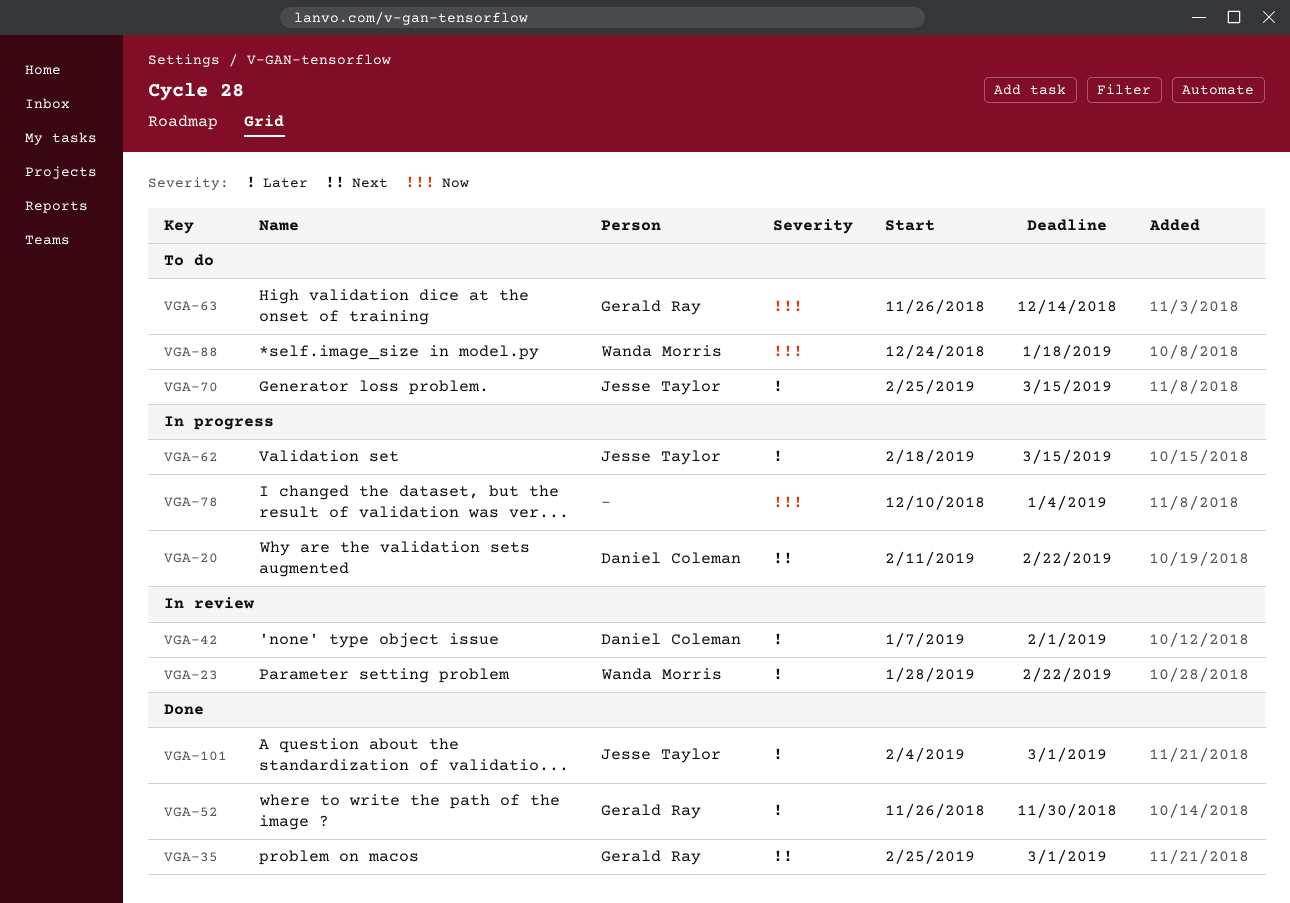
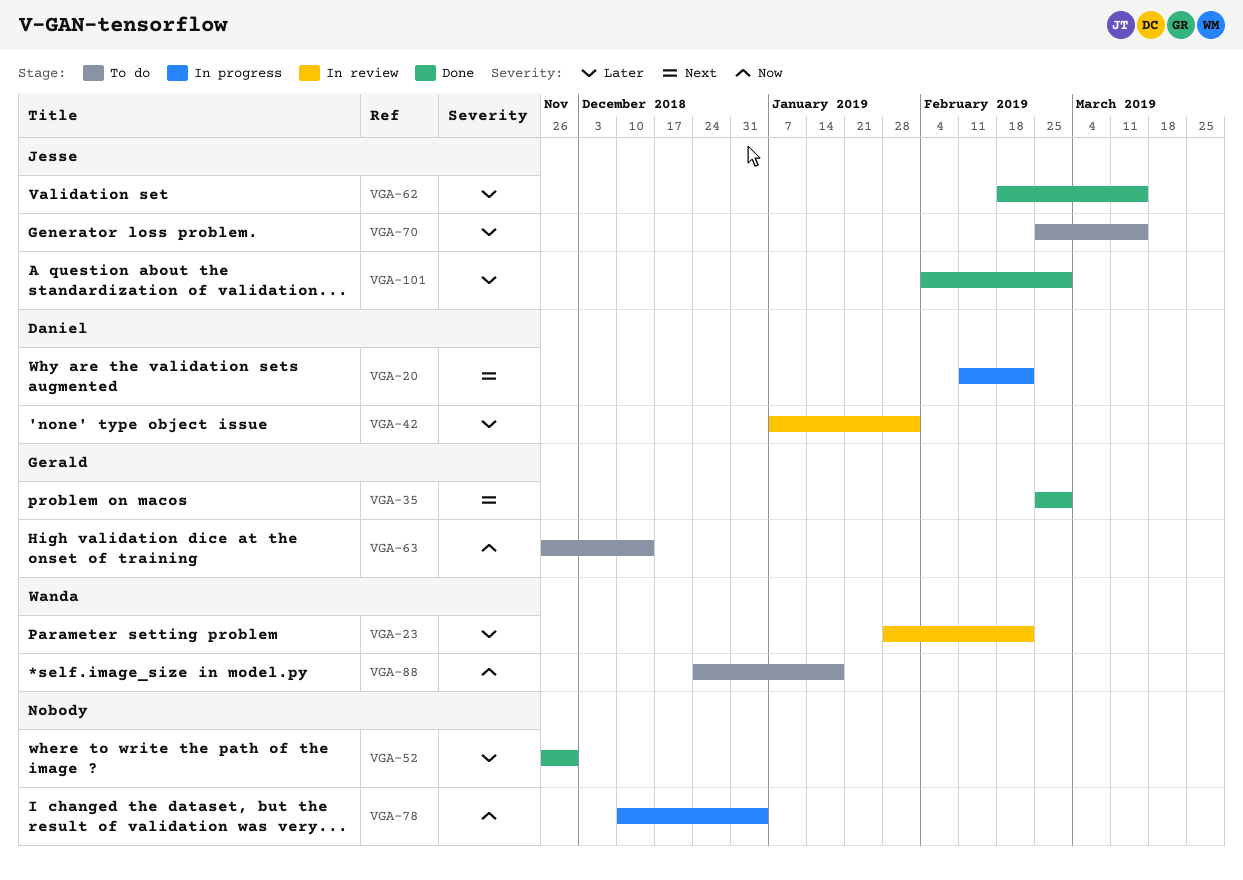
VGA-52, owner: Gerald Ray -> none
VGA-62, status: In progress -> Done

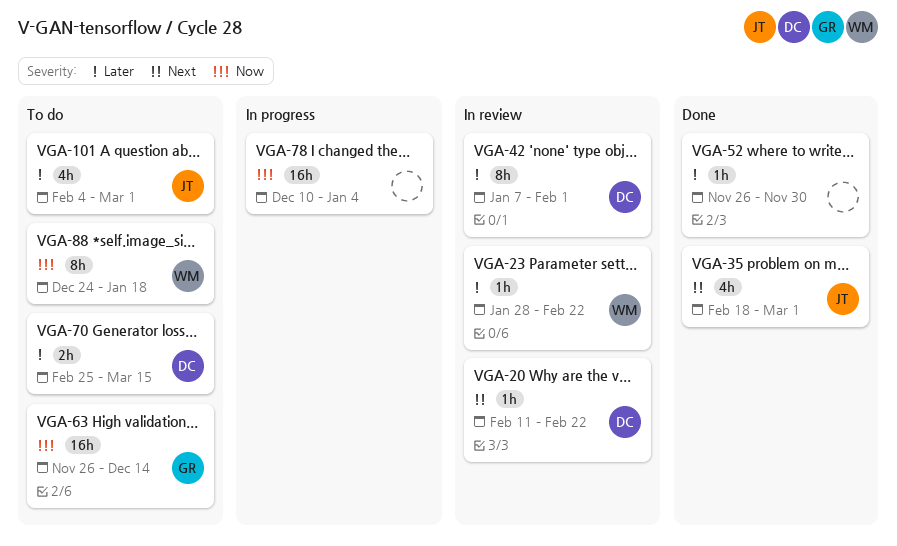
VGA-20, status: In progress -> In review
VGA-35, owner: Gerald -> Jesse
VGA-35, start: Feb 25 -> Feb 18
VGA-62: present -> none
VGA-70, owner: Jesse -> Daniel
VGA-101, status: Done -> To do

